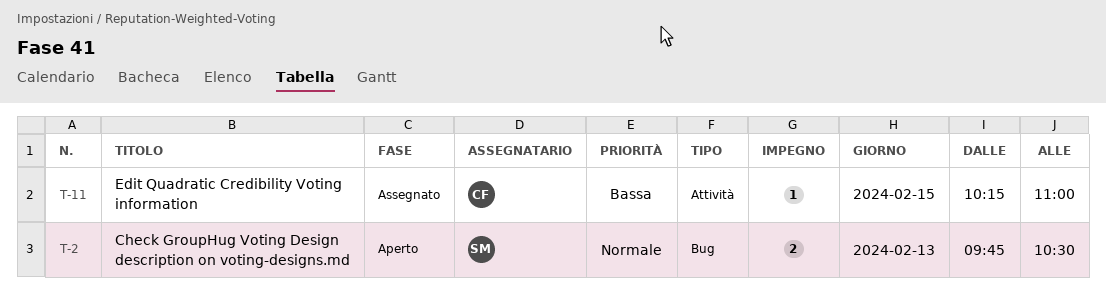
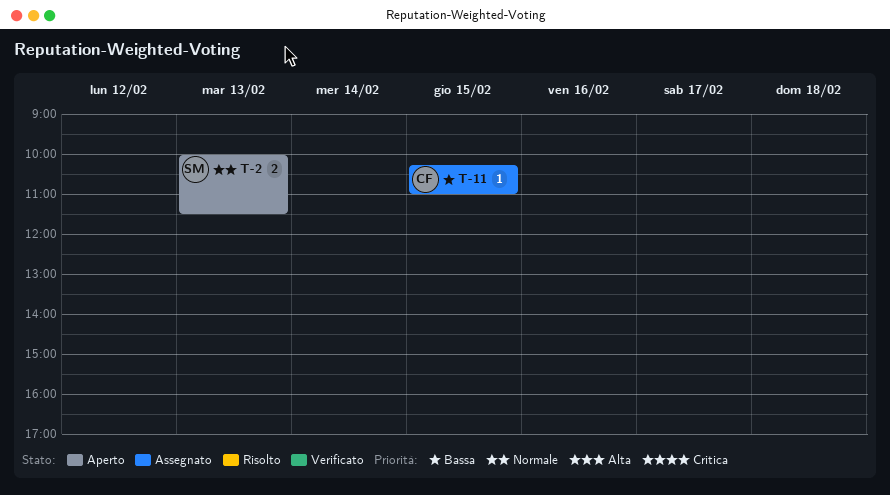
T-2, begins: 09:45 -> 10:00
T-2, ends: 10:30 -> 11:30

